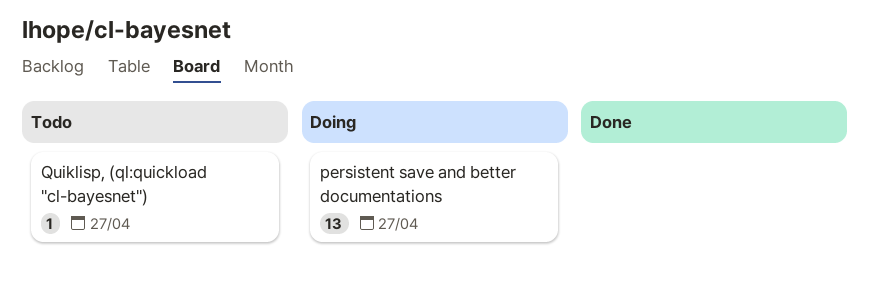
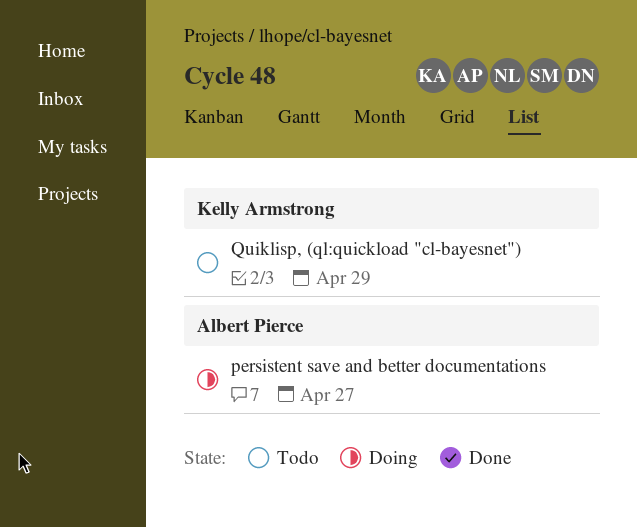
Quiklisp, (ql:quickload "cl-bayesnet"), due: Apr 27 -> Apr 29

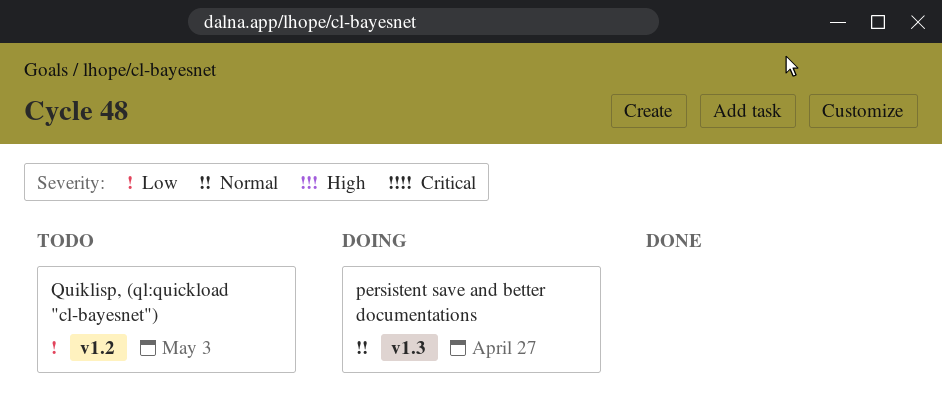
Quiklisp, (ql:quickload "cl-bayesnet"), due: Apr 29 -> May 3

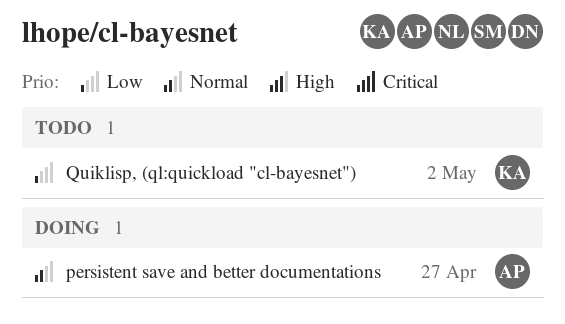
Quiklisp, (ql:quickload "cl-bayesnet"), due: May 3 -> May 2

